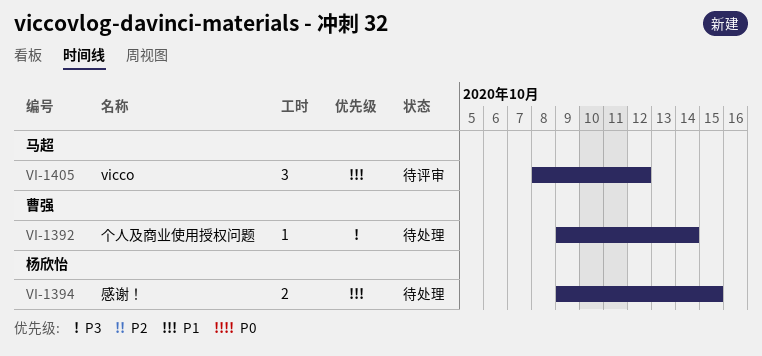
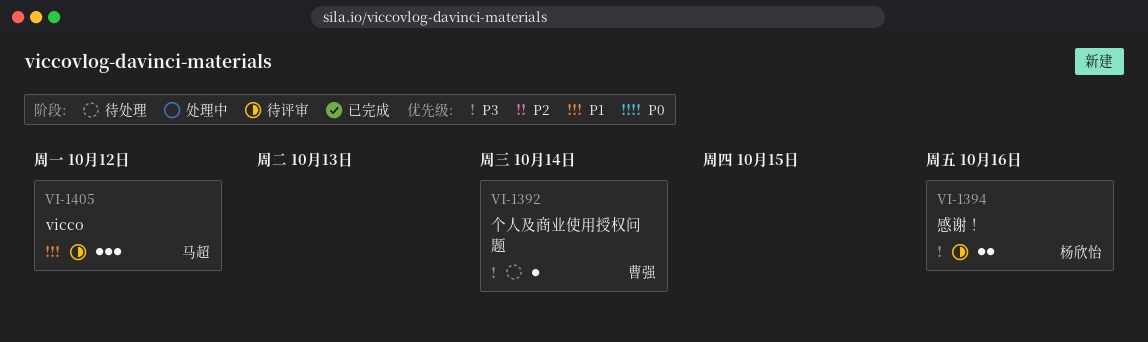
VI-1394, status: 待处理 -> 待评审
VI-1394, priority: P1 -> P3
VI-1394, due: Oct 15 -> Oct 16

